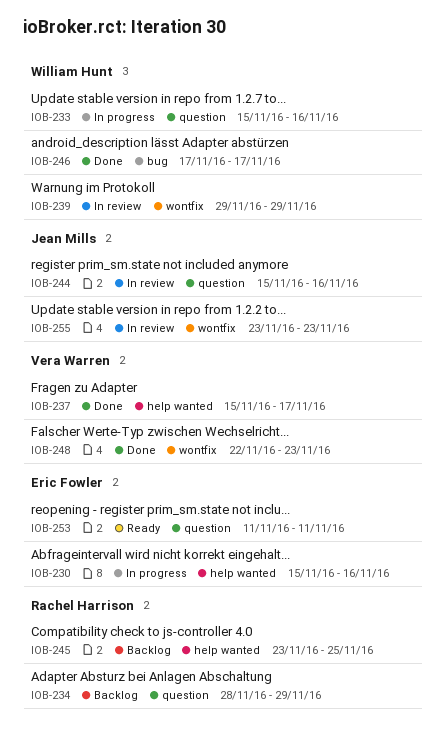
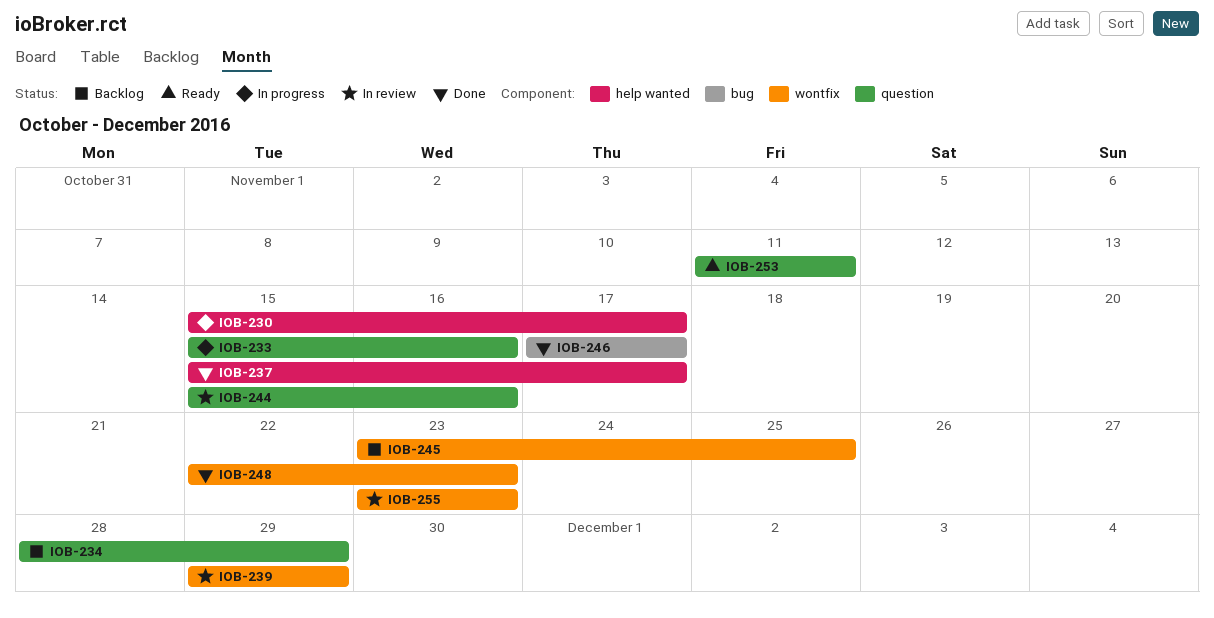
IOB-230, due: Nov 16 -> Nov 17
IOB-245, label: help wanted -> wontfix

